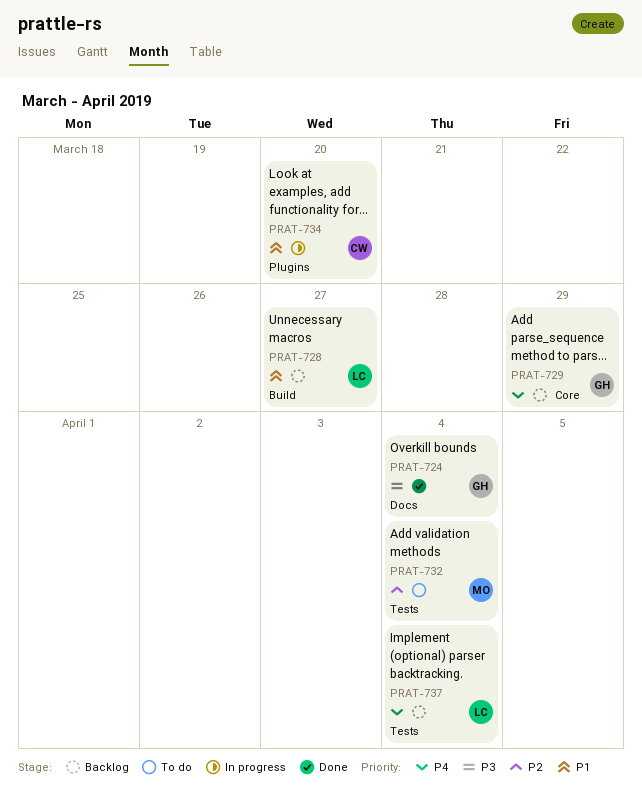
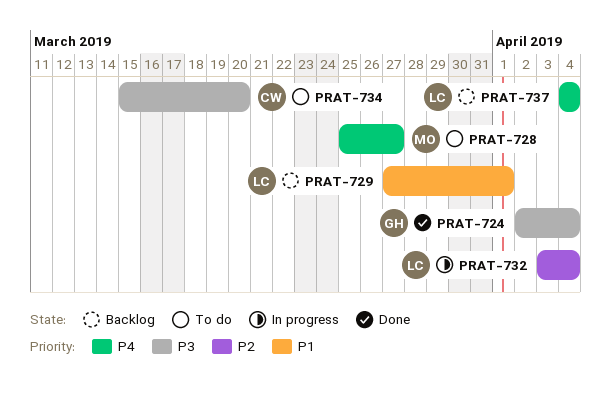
PRAT-728, status: Backlog -> To do
PRAT-728, owner: LC -> MO
PRAT-728, priority: P1 -> P4
PRAT-729, owner: GH -> LC
PRAT-729, priority: P4 -> P1
PRAT-729, due: Mar 29 -> Apr 1
PRAT-732, status: To do -> In progress
PRAT-732, owner: MO -> LC
PRAT-734, status: In progress -> To do
PRAT-734, priority: P1 -> P3

